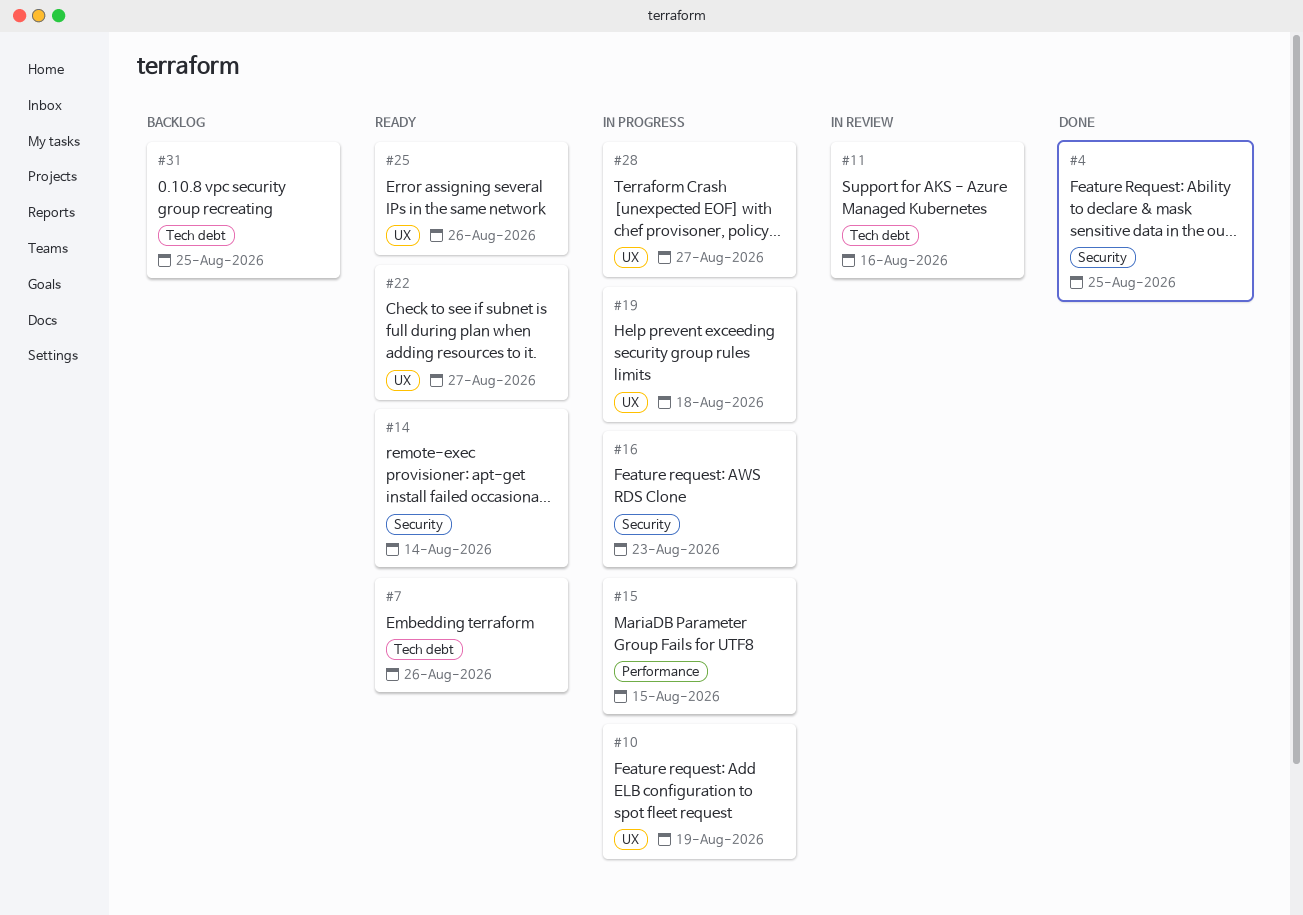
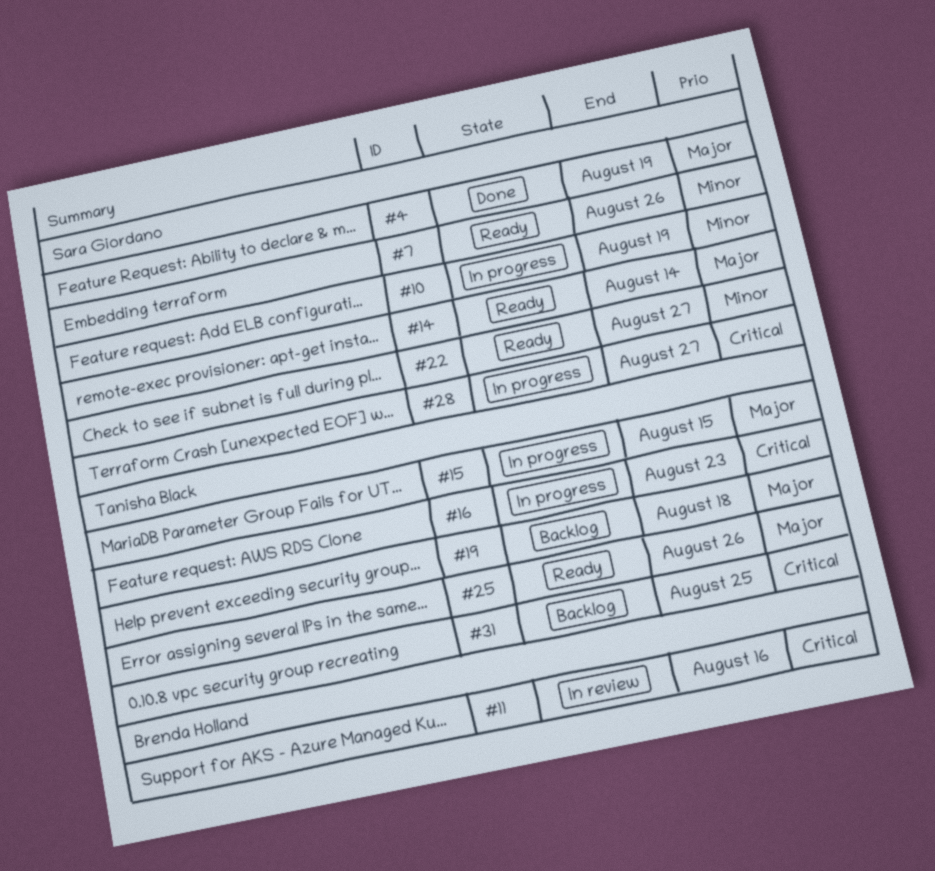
#4, due: Aug 25 -> Aug 19
#19, status: In progress -> Backlog

